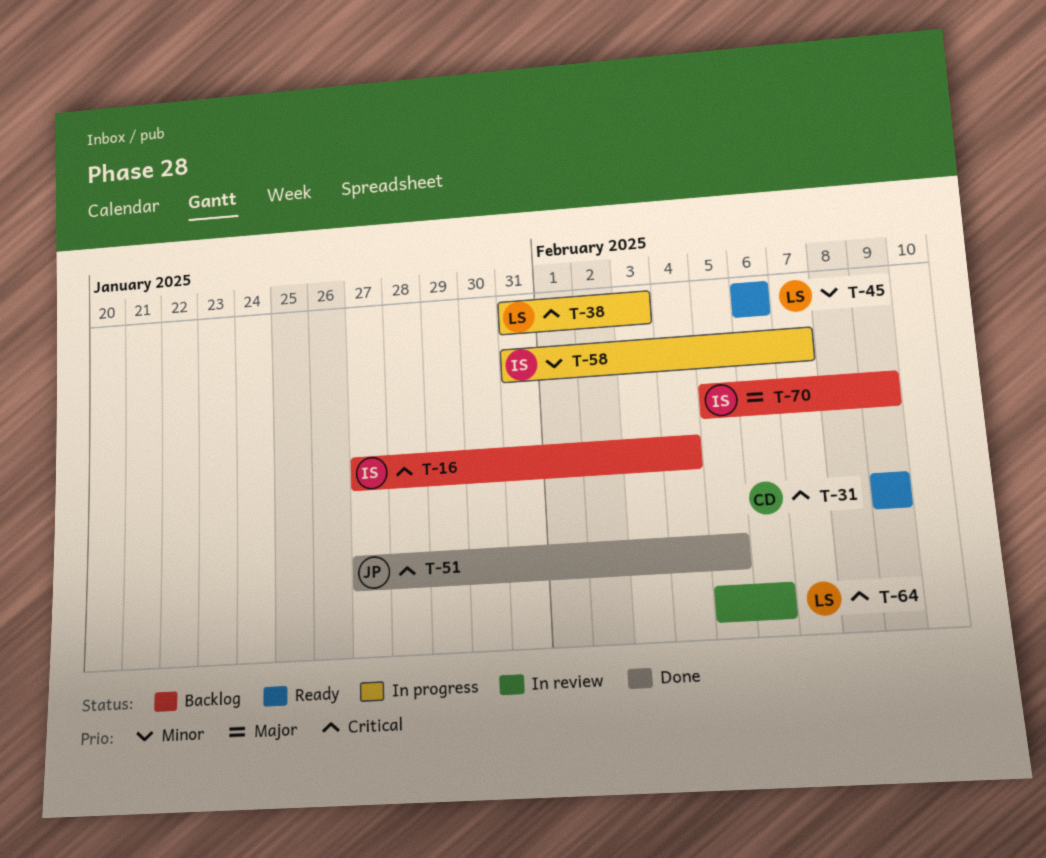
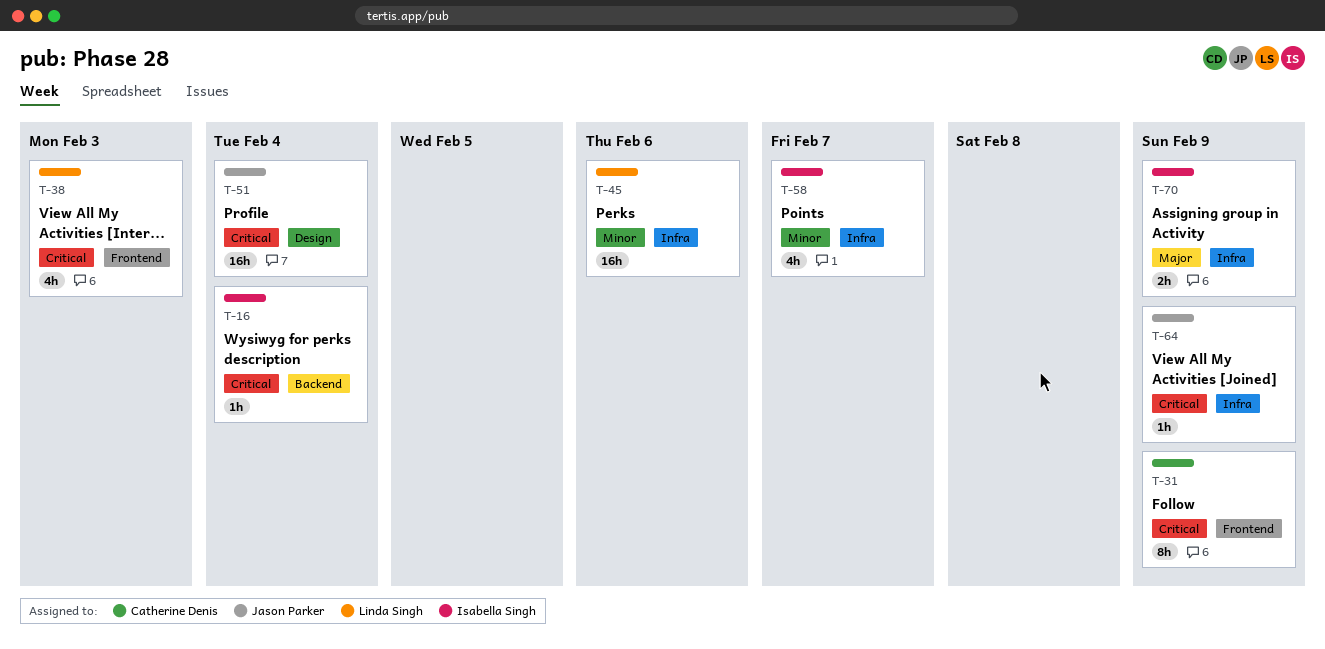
T-51, due: Feb 5 -> Feb 4
T-64, owner: Linda Singh -> Jason Parker
T-64, due: Feb 6 -> Feb 9

